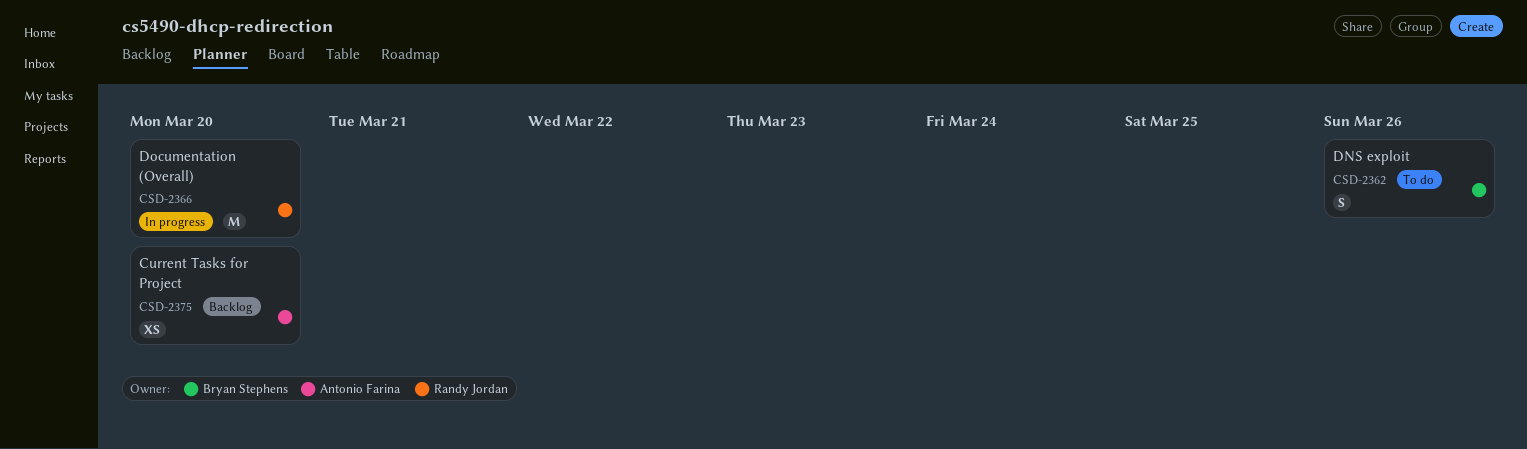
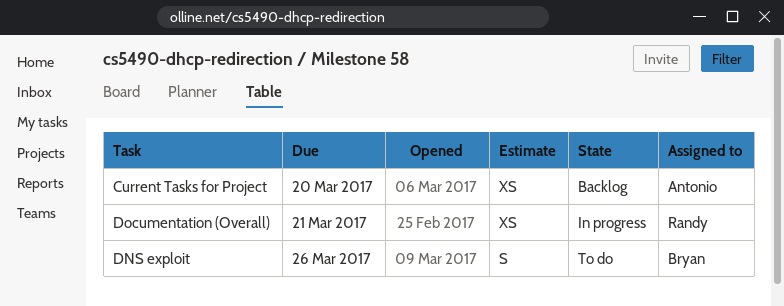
Documentation (Overall), estimate: M -> XS
Documentation (Overall), due: Mar 20 -> Mar 21

